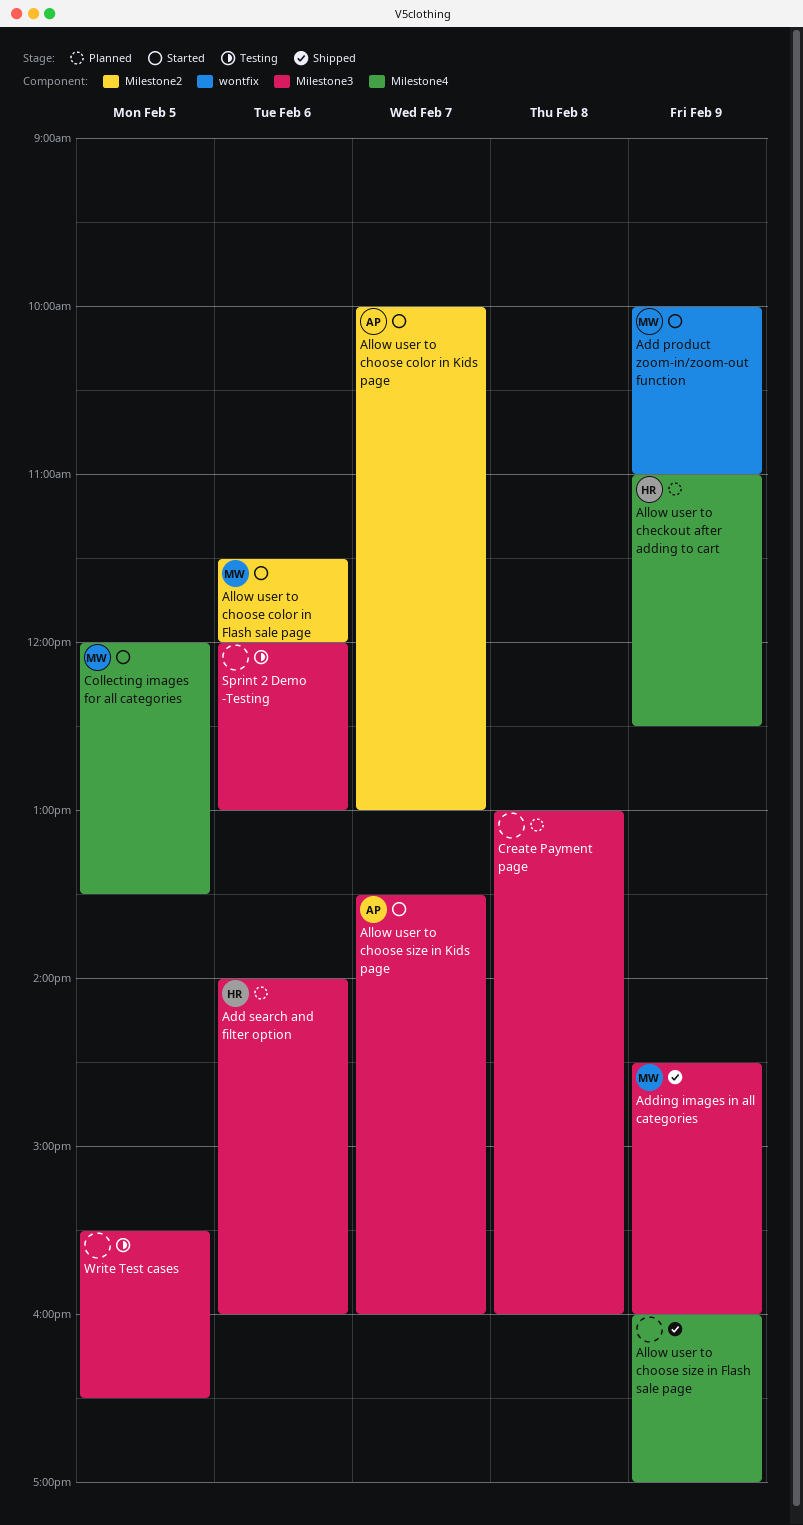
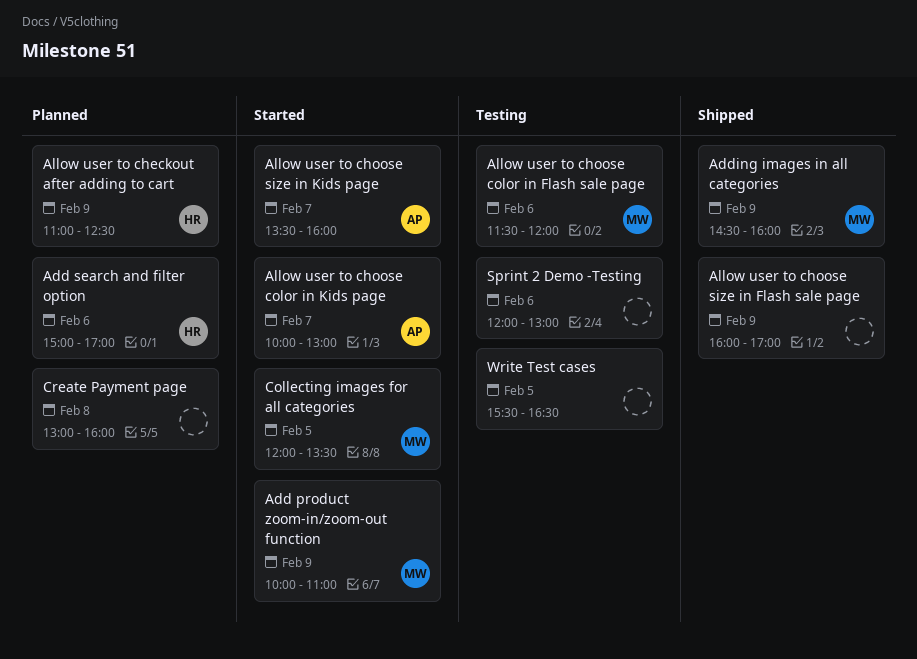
Add search and filter option, begins: 14:00 -> 15:00
Add search and filter option, ends: 16:00 -> 17:00
Allow user to choose color in Flash sale page, status: Started -> Testing

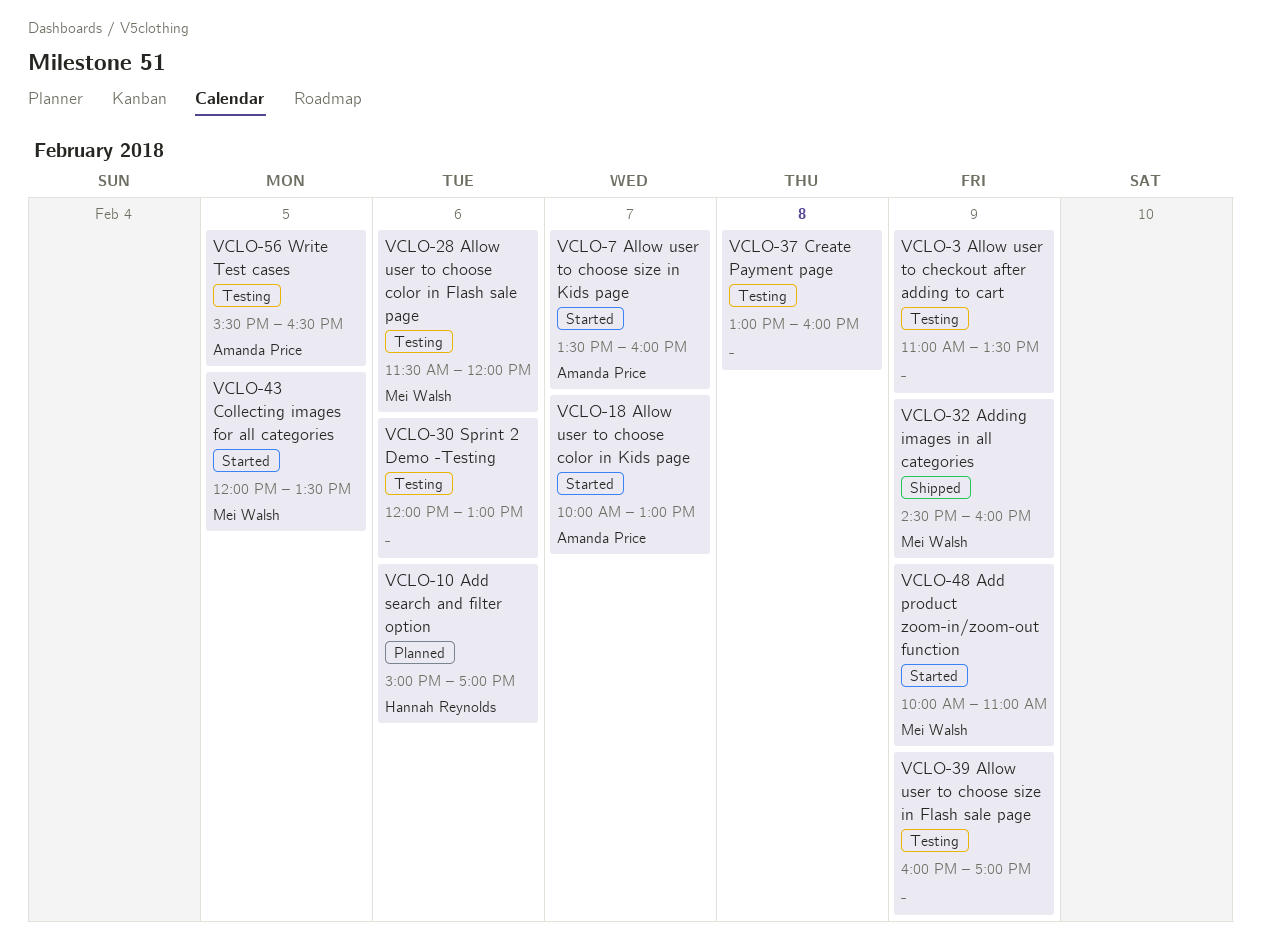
Allow user to checkout after adding to cart, status: Planned -> Testing
Allow user to checkout after adding to cart, owner: Hannah Reynolds -> none
Allow user to checkout after adding to cart, ends: 12:30 -> 13:30
Allow user to choose size in Flash sale page, status: Shipped -> Testing
Create Payment page, status: Planned -> Testing
Write Test cases, owner: none -> Amanda Price

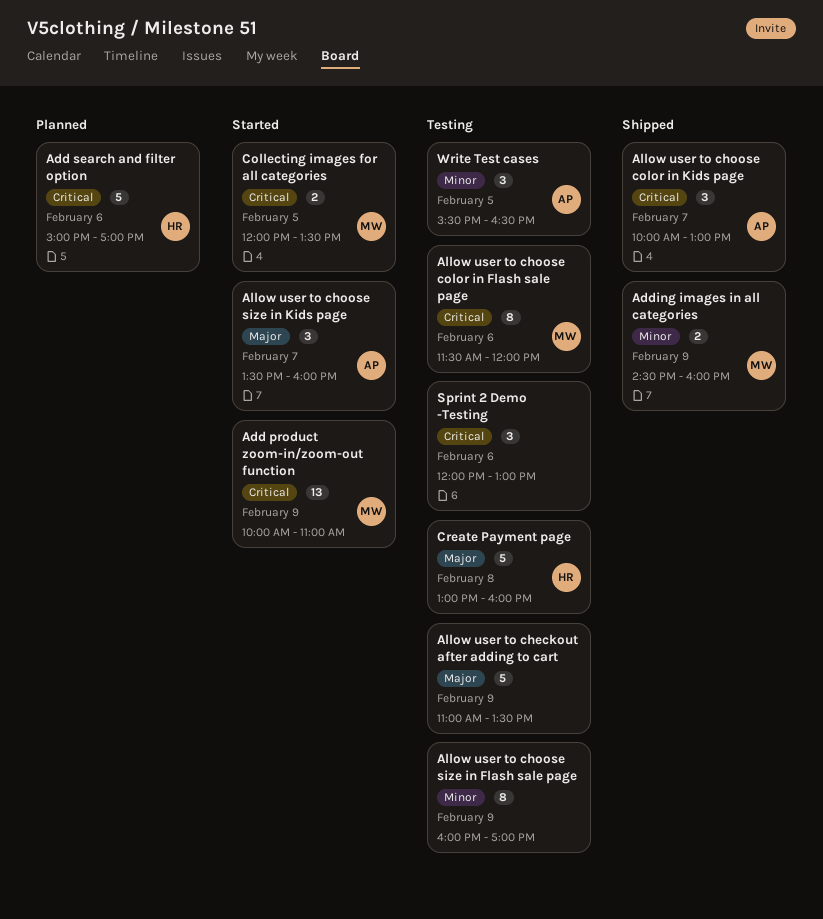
Allow user to choose color in Kids page, status: Started -> Shipped
Create Payment page, owner: none -> Hannah Reynolds

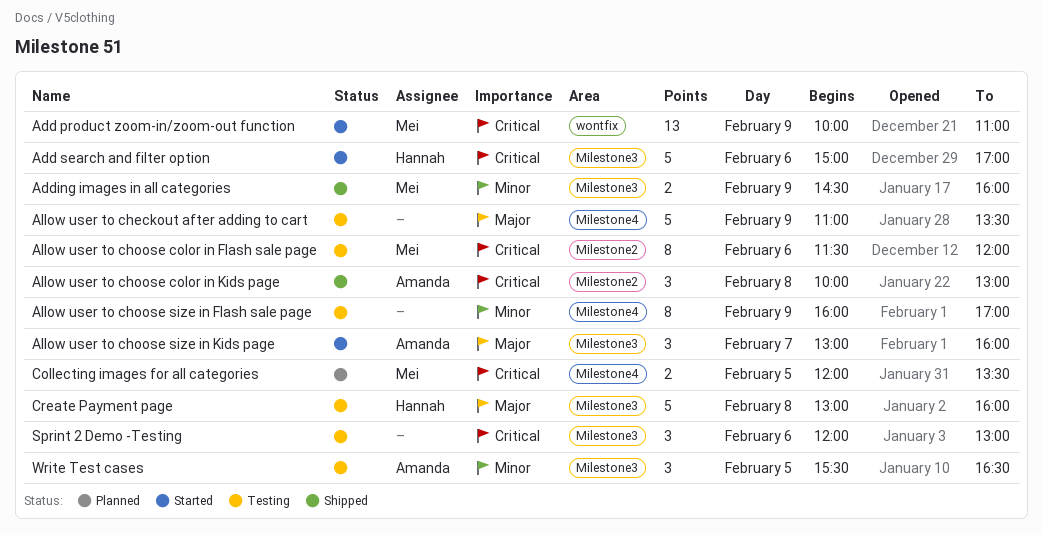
Add search and filter option, status: Planned -> Started
Allow user to choose color in Kids page, day: Feb 7 -> Feb 8
Allow user to choose size in Kids page, begins: 13:30 -> 13:00
Collecting images for all categories, status: Started -> Planned

